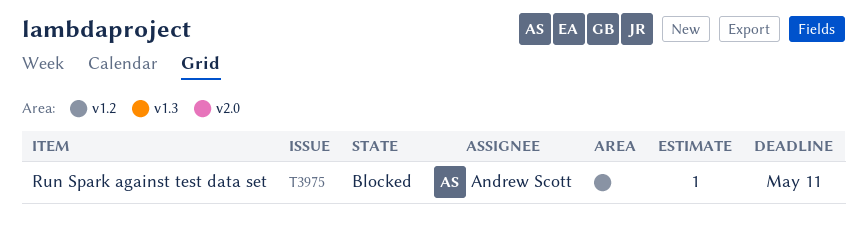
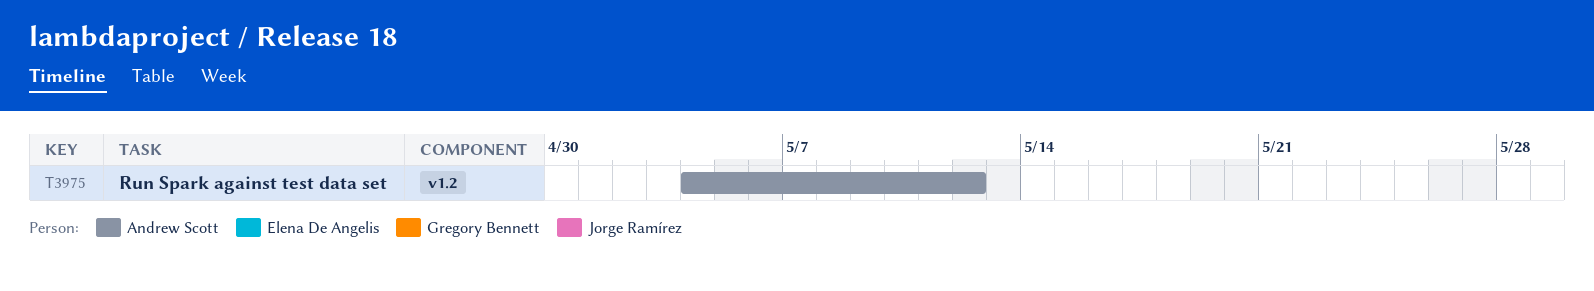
T3975, due: May 11 -> May 12

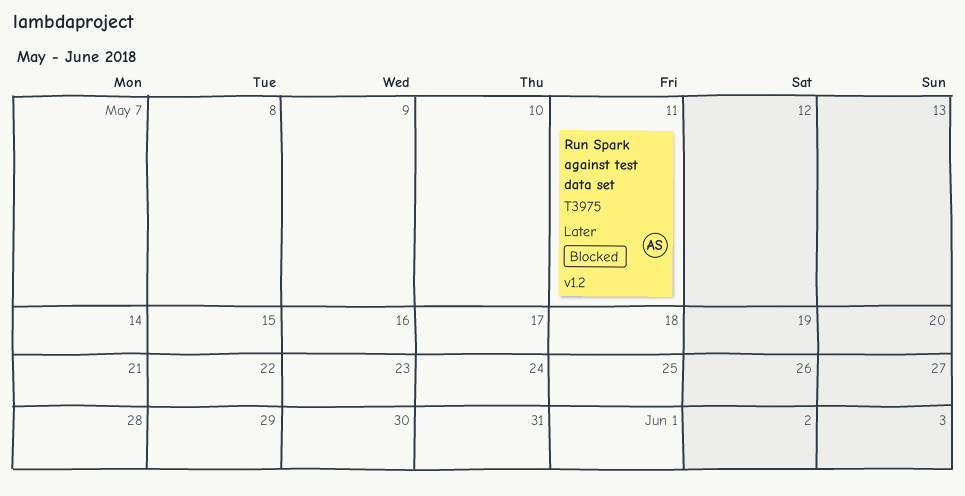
T3975, due: May 12 -> May 11

